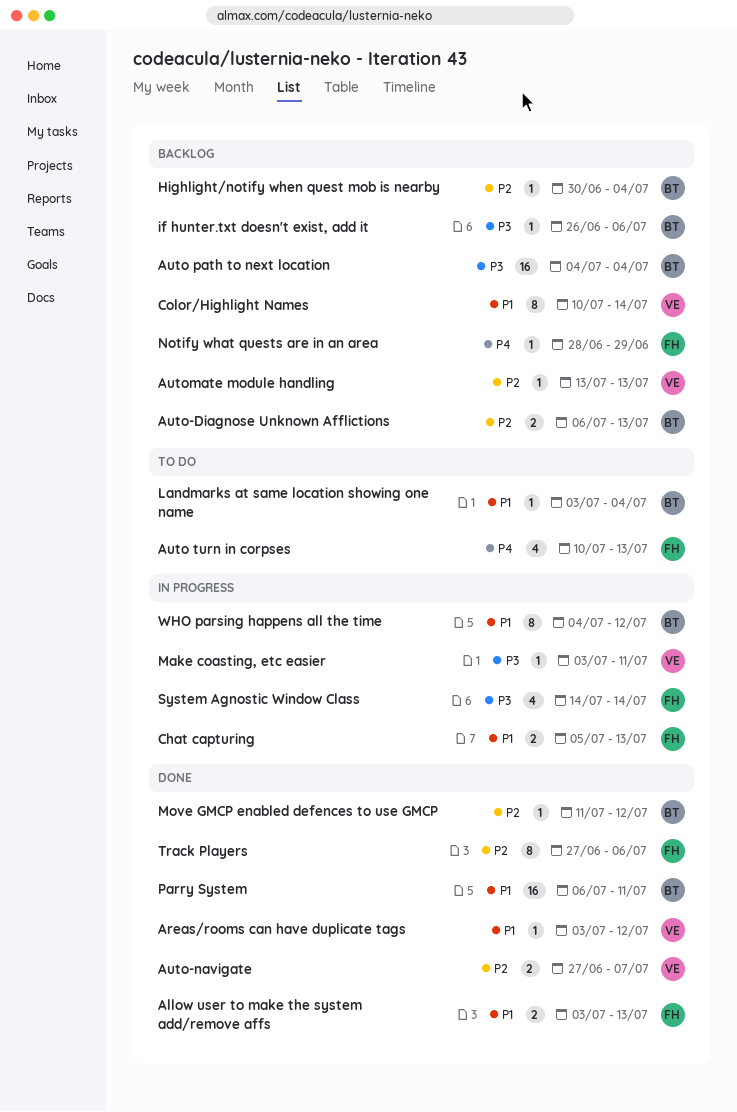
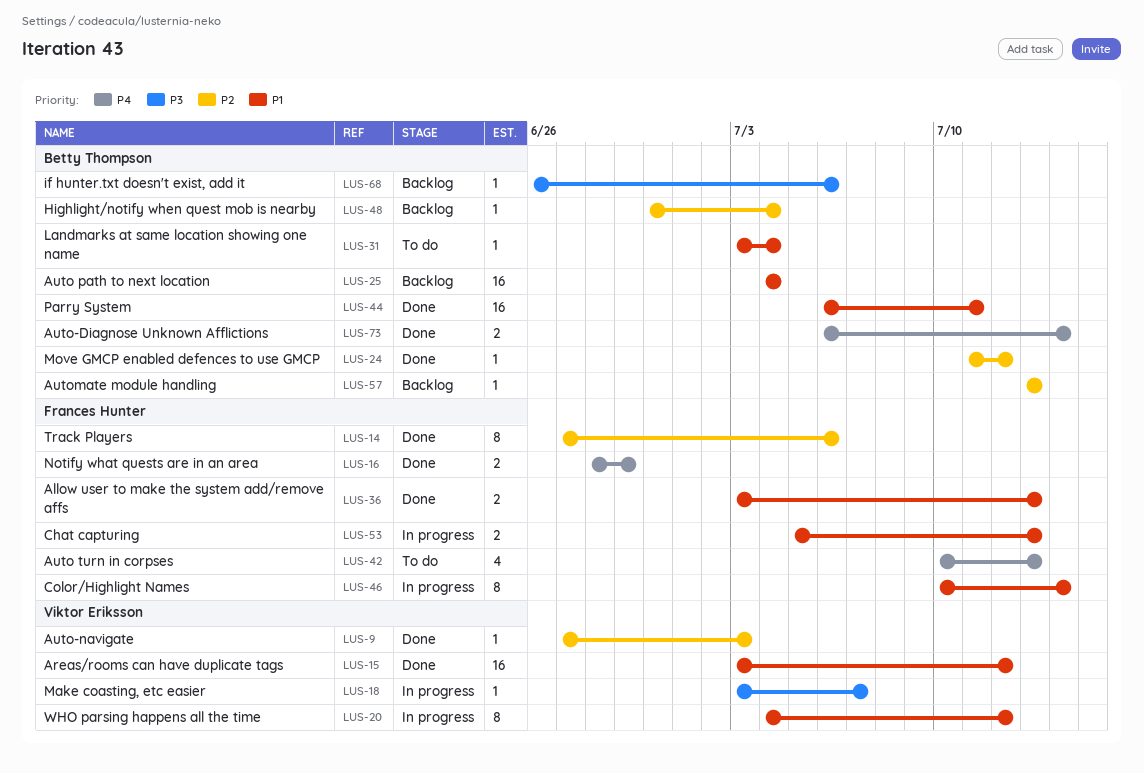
Areas/rooms can have duplicate tags, estimate: 1 -> 16
Auto path to next location, priority: P3 -> P1
Auto-Diagnose Unknown Afflictions, status: Backlog -> Done
Auto-Diagnose Unknown Afflictions, priority: P2 -> P4
Auto-Diagnose Unknown Afflictions, due: Jul 13 -> Jul 14
Auto-navigate, estimate: 2 -> 1
Auto-navigate, due: Jul 7 -> Jul 3
Automate module handling, owner: Viktor Eriksson -> Betty Thompson
Color/Highlight Names, status: Backlog -> In progress
Color/Highlight Names, owner: Viktor Eriksson -> Frances Hunter
Make coasting, etc easier, due: Jul 11 -> Jul 7
Notify what quests are in an area, status: Backlog -> Done
Notify what quests are in an area, estimate: 1 -> 2
System Agnostic Window Class: present -> none
WHO parsing happens all the time, owner: Betty Thompson -> Viktor Eriksson

